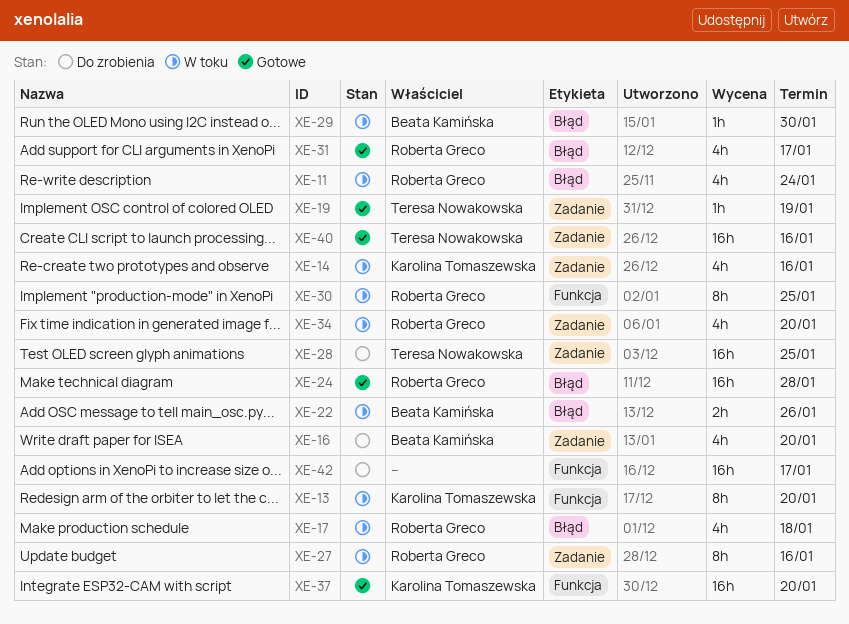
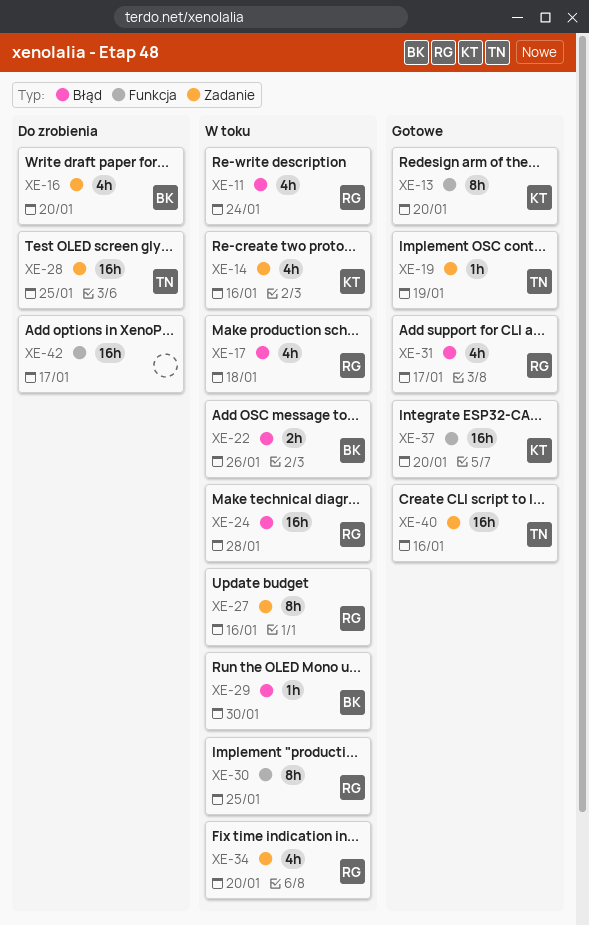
XE-13, status: W toku -> Gotowe
XE-24, status: Gotowe -> W toku

